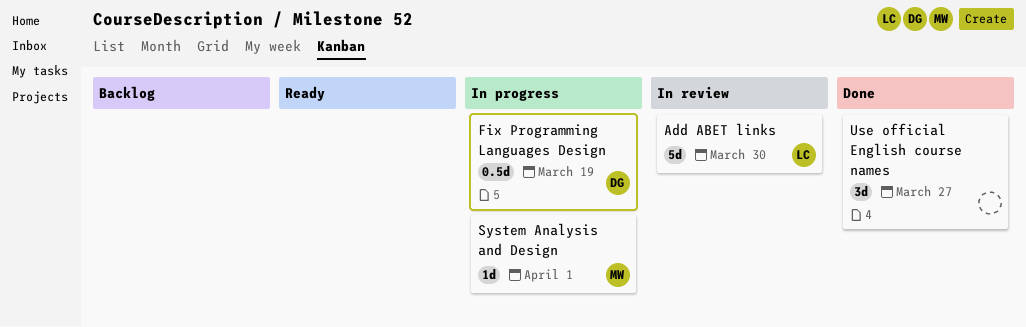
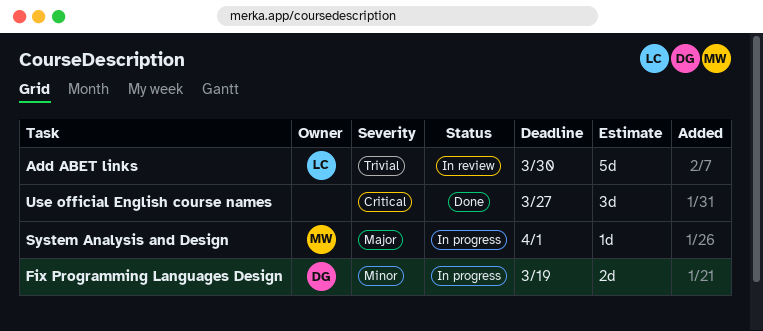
Fix Programming Languages Design, estimate: 0.5d -> 2d

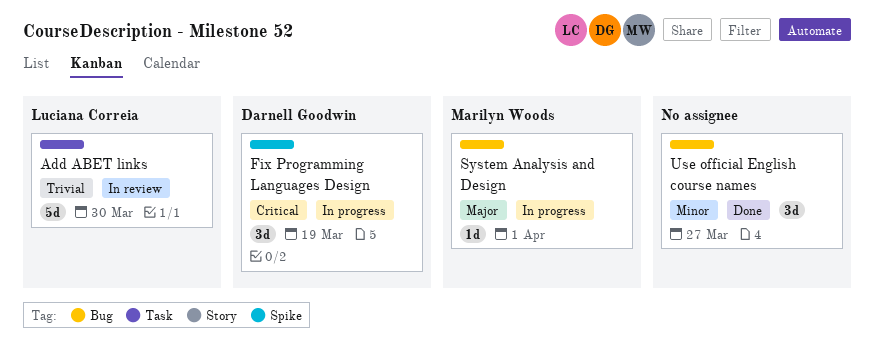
Fix Programming Languages Design, priority: Minor -> Critical
Fix Programming Languages Design, estimate: 2d -> 3d
Use official English course names, priority: Critical -> Minor

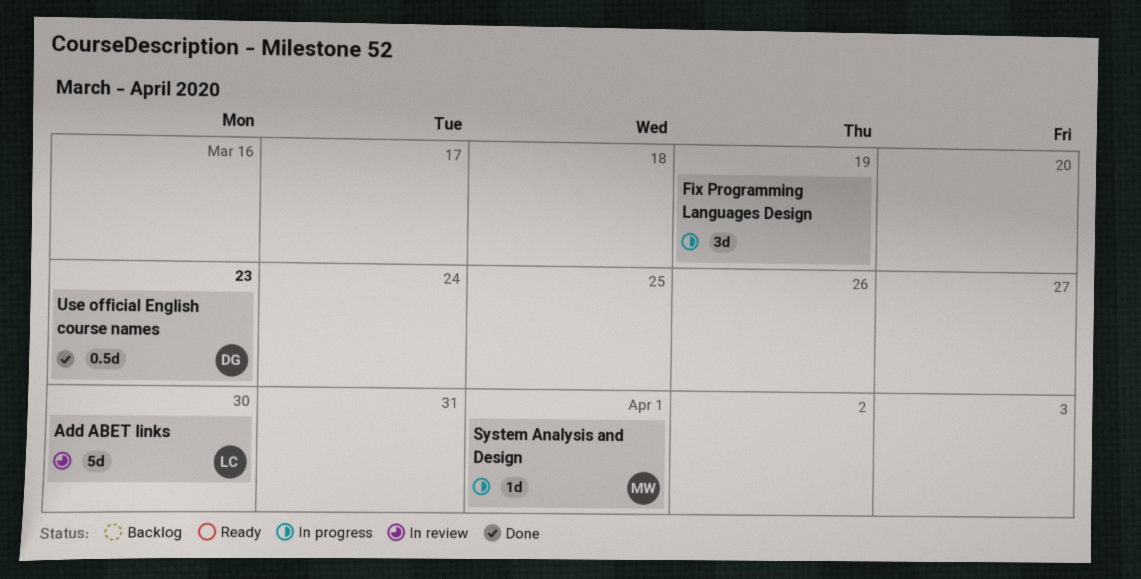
Fix Programming Languages Design, owner: Darnell Goodwin -> none
Use official English course names, owner: none -> Darnell Goodwin
Use official English course names, estimate: 3d -> 0.5d
Use official English course names, due: Mar 27 -> Mar 23

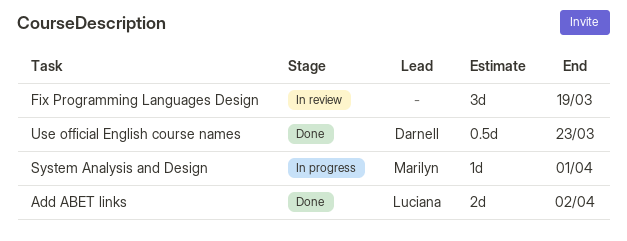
Add ABET links, status: In review -> Done
Add ABET links, estimate: 5d -> 2d
Add ABET links, due: Mar 30 -> Apr 2
Fix Programming Languages Design, status: In progress -> In review

